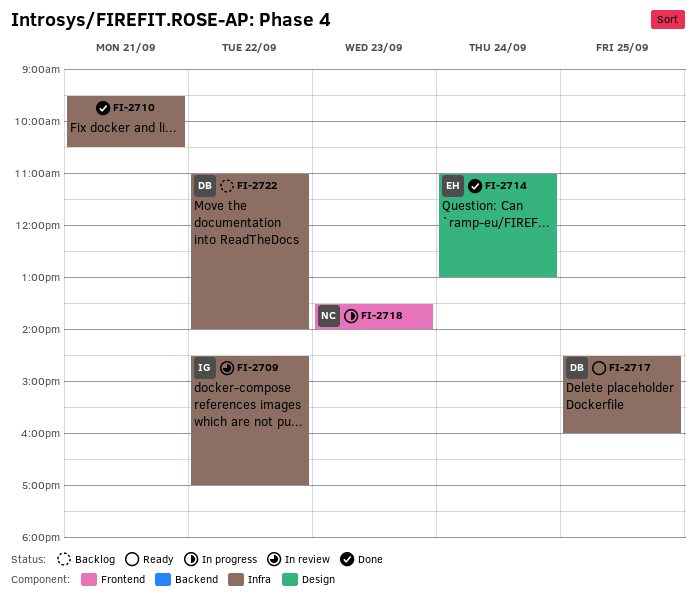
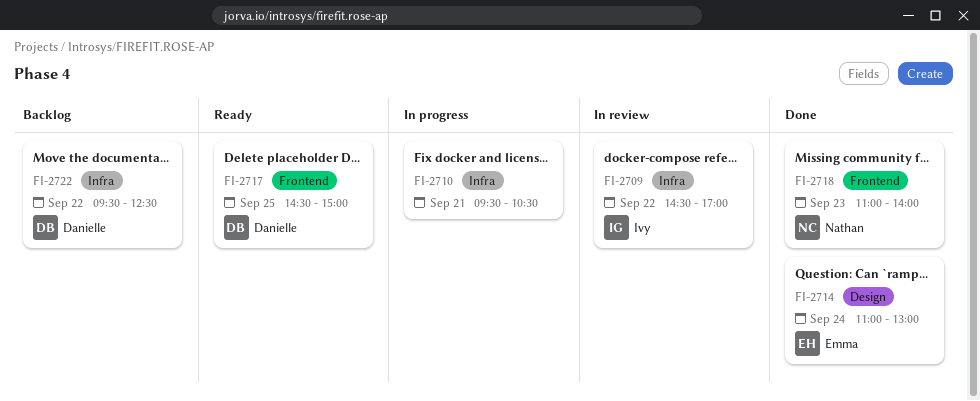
FI-2710, status: Done -> In progress
FI-2717, label: Infra -> Frontend
FI-2717, ends: 16:00 -> 15:00
FI-2718, status: In progress -> Done
FI-2718, begins: 13:30 -> 11:00
FI-2722, begins: 11:00 -> 09:30
FI-2722, ends: 14:00 -> 12:30

